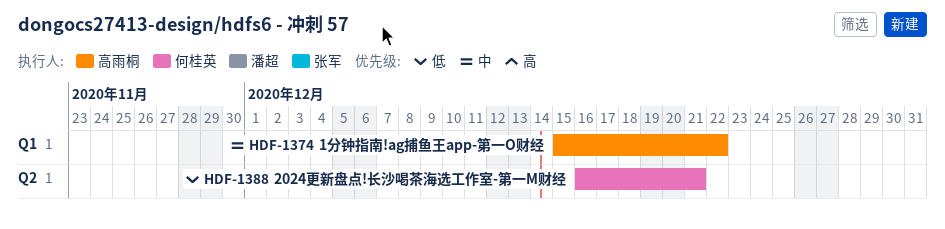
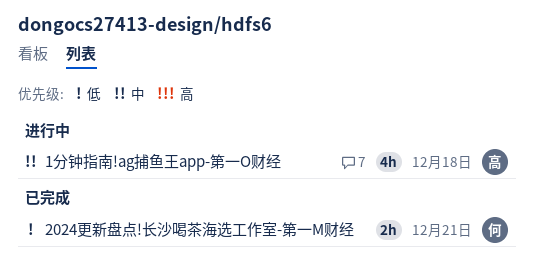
1分钟指南!ag捕鱼王app-第一O财经, due: Dec 22 -> Dec 18

